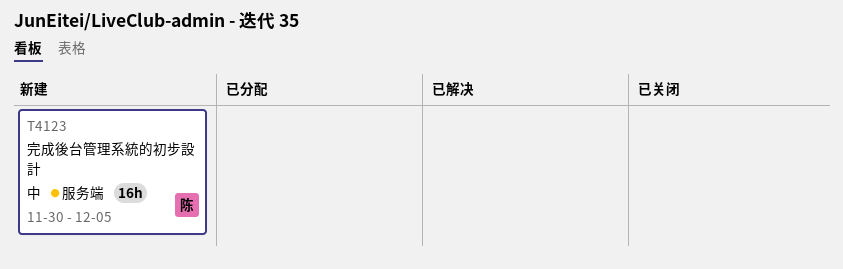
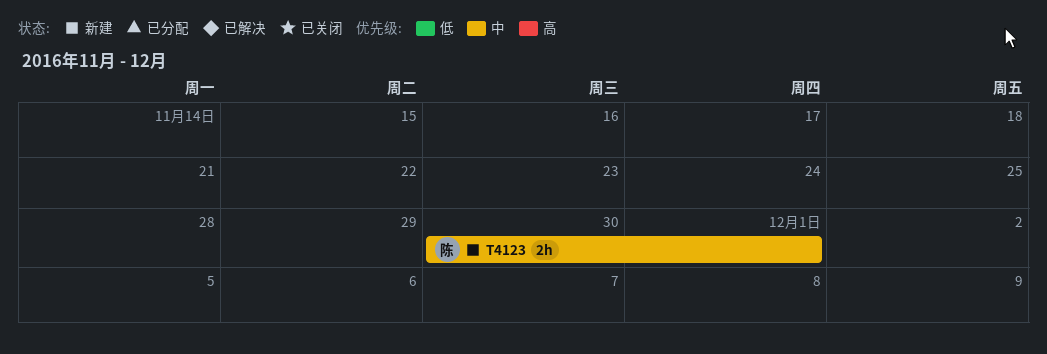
T4123, estimate: 16h -> 2h
T4123, due: Dec 5 -> Dec 1

